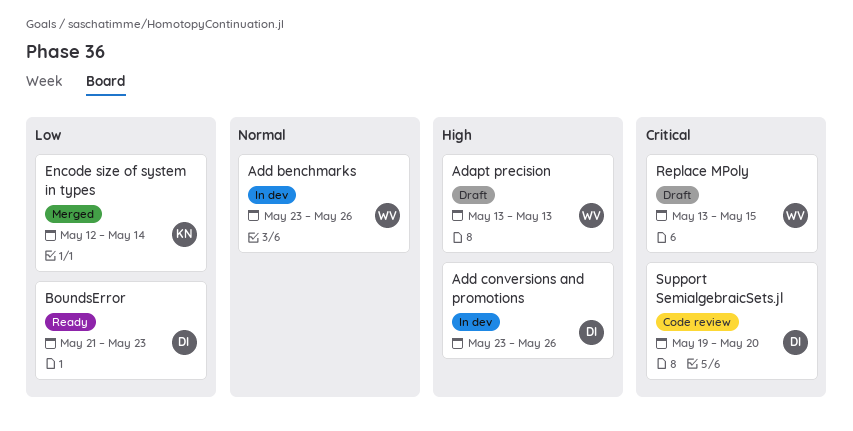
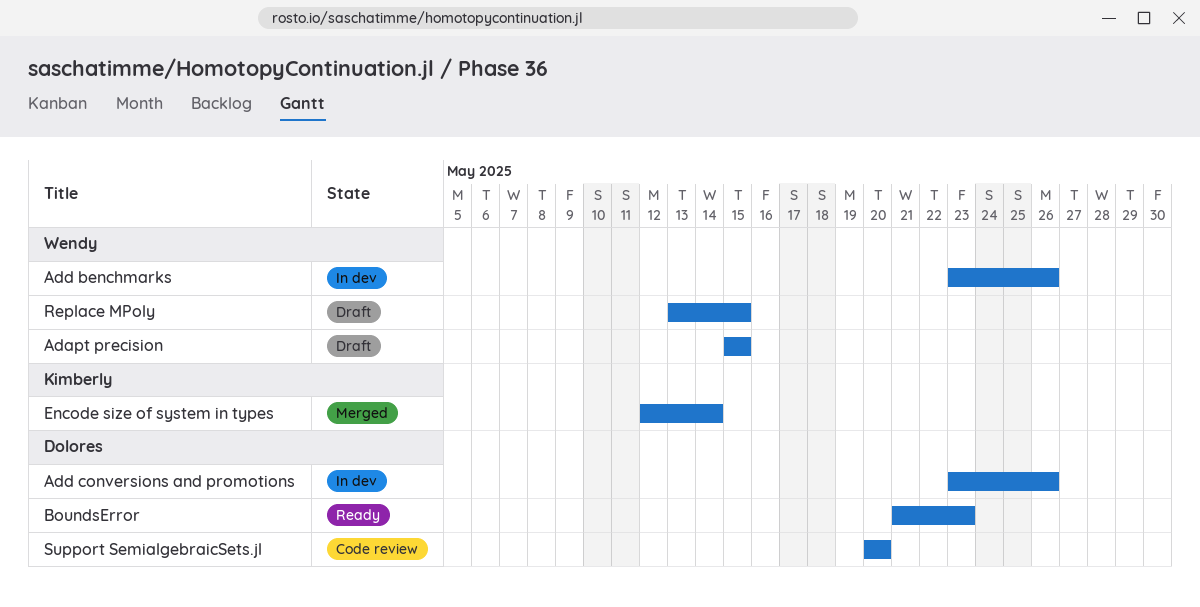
Adapt precision, start: May 13 -> May 15
Adapt precision, due: May 13 -> May 15
Support SemialgebraicSets.jl, start: May 19 -> May 20

